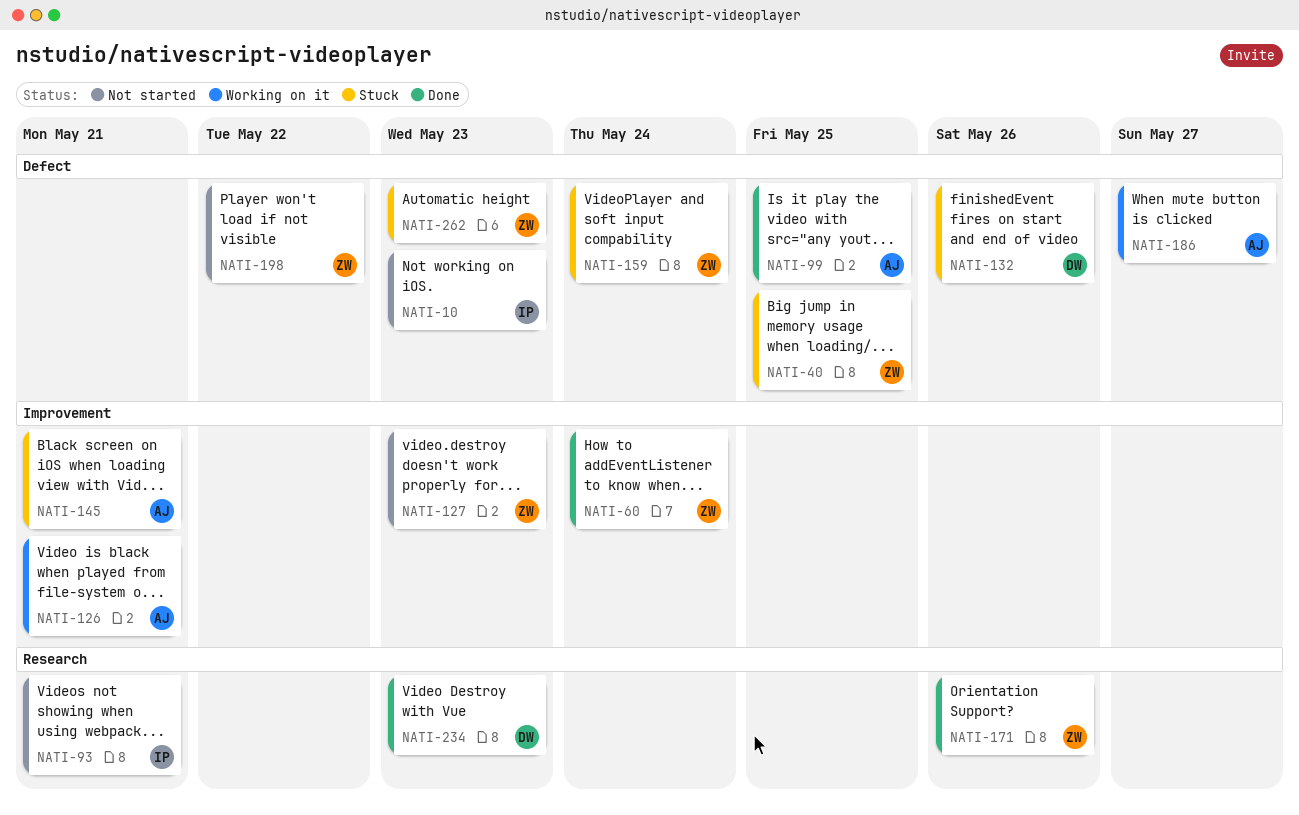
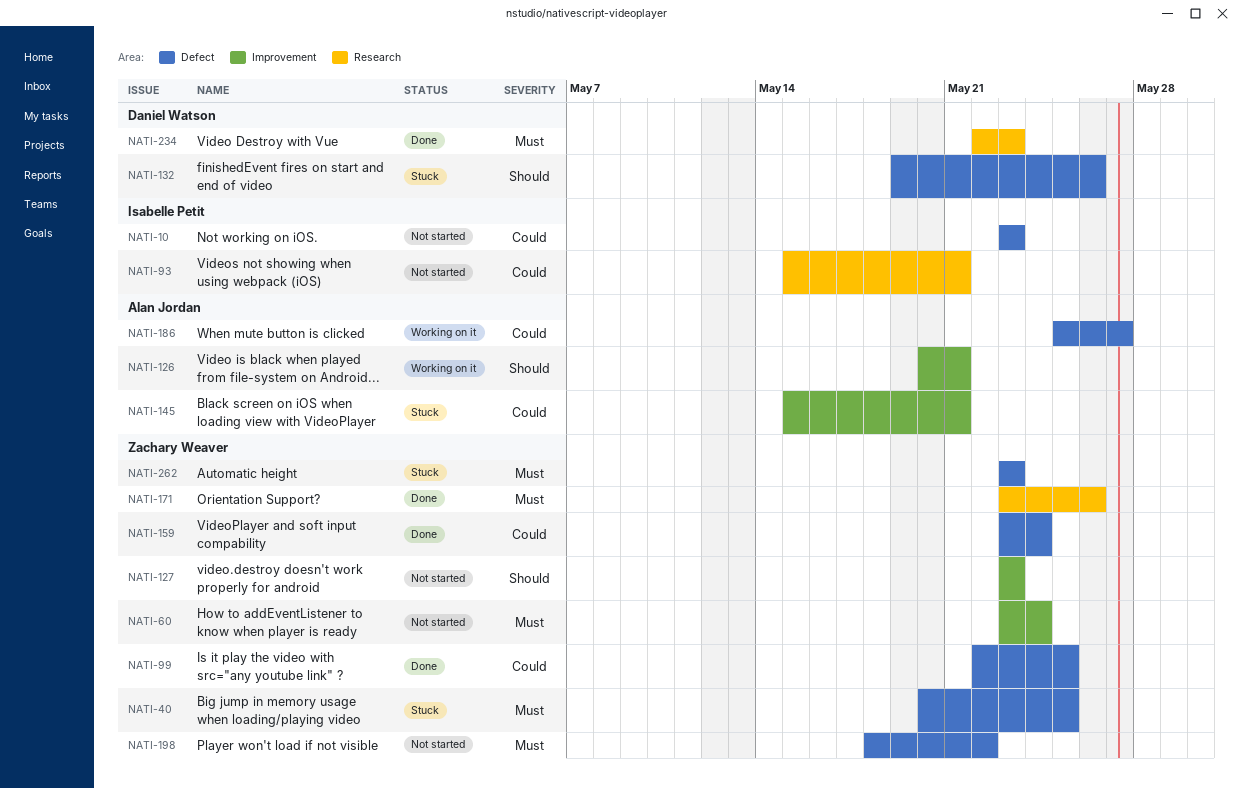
NATI-60, status: Done -> Not started
NATI-99, owner: Alan Jordan -> Zachary Weaver
NATI-159, status: Stuck -> Done

